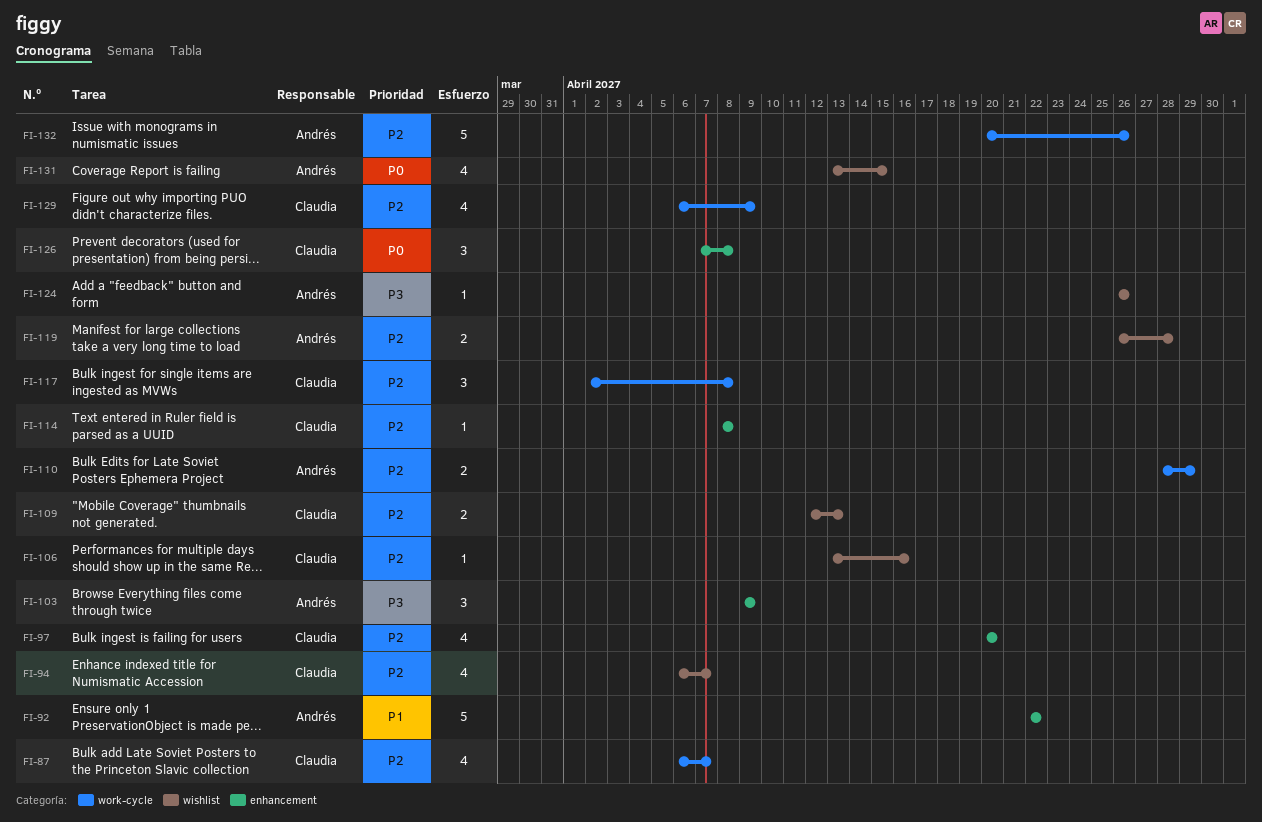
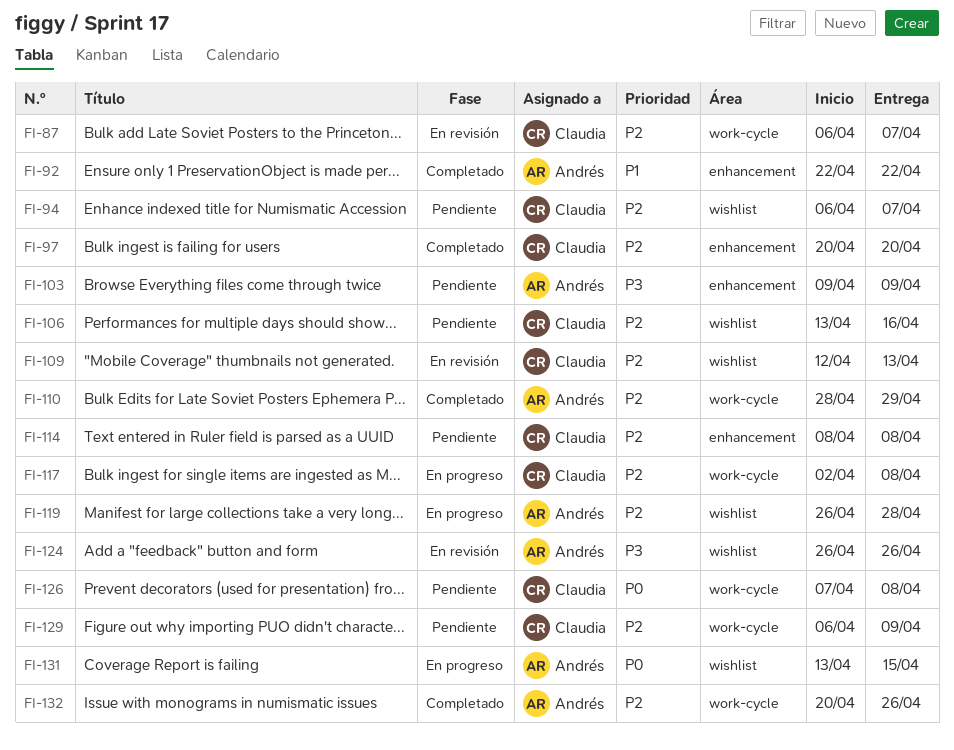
FI-126, label: enhancement -> work-cycle

